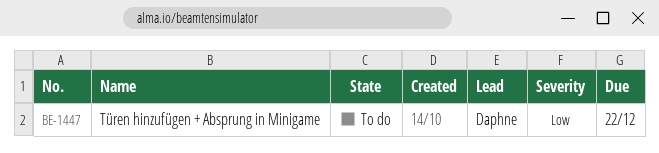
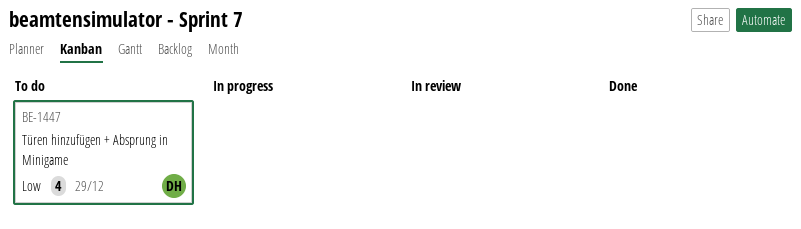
BE-1447, due: Dec 22 -> Dec 29

